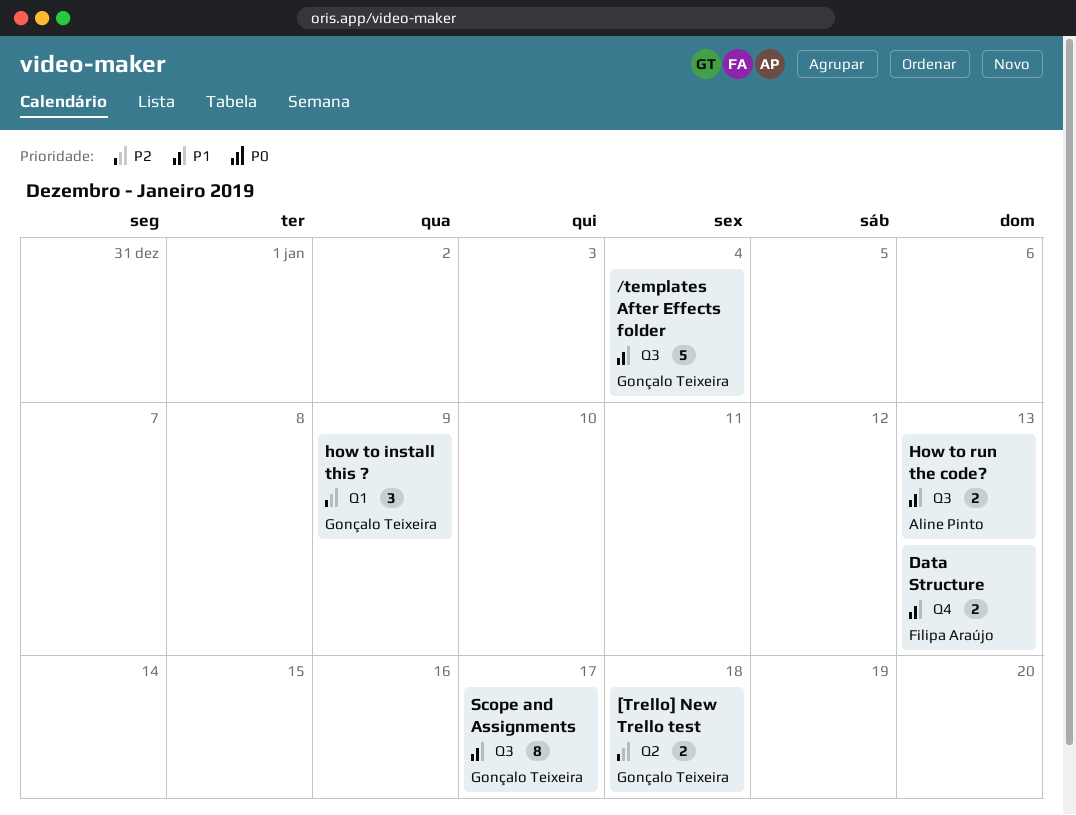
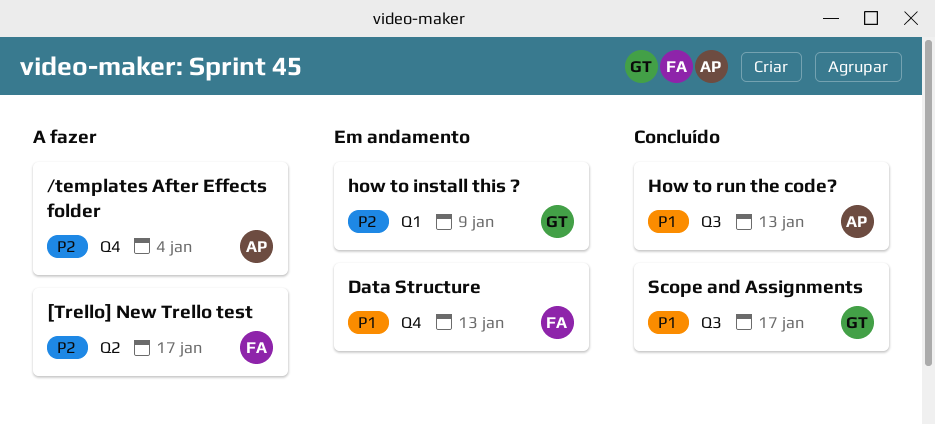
/templates After Effects folder, owner: Gonçalo Teixeira -> Aline Pinto
/templates After Effects folder, priority: P1 -> P2
/templates After Effects folder, label: Q3 -> Q4
[Trello] New Trello test, owner: Gonçalo Teixeira -> Filipa Araújo
[Trello] New Trello test, due: Jan 18 -> Jan 17

